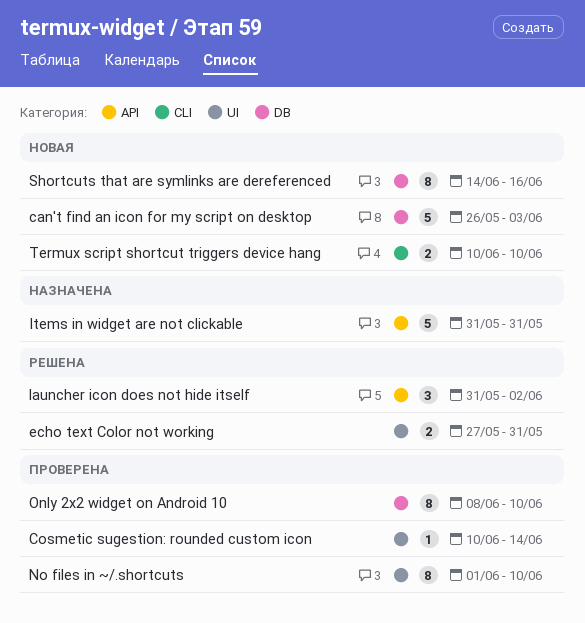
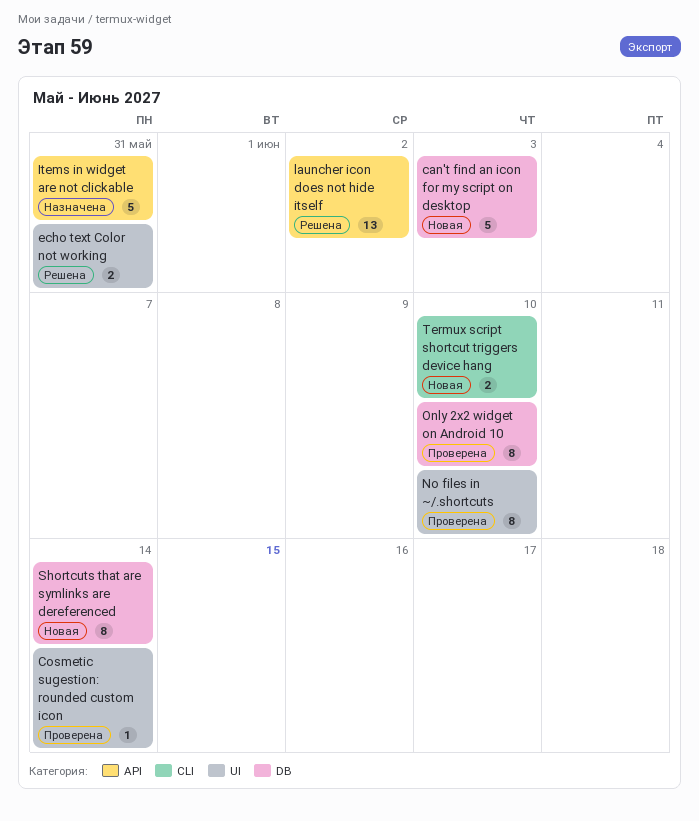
launcher icon does not hide itself, estimate: 3 -> 13
Shortcuts that are symlinks are dereferenced, due: Jun 16 -> Jun 14

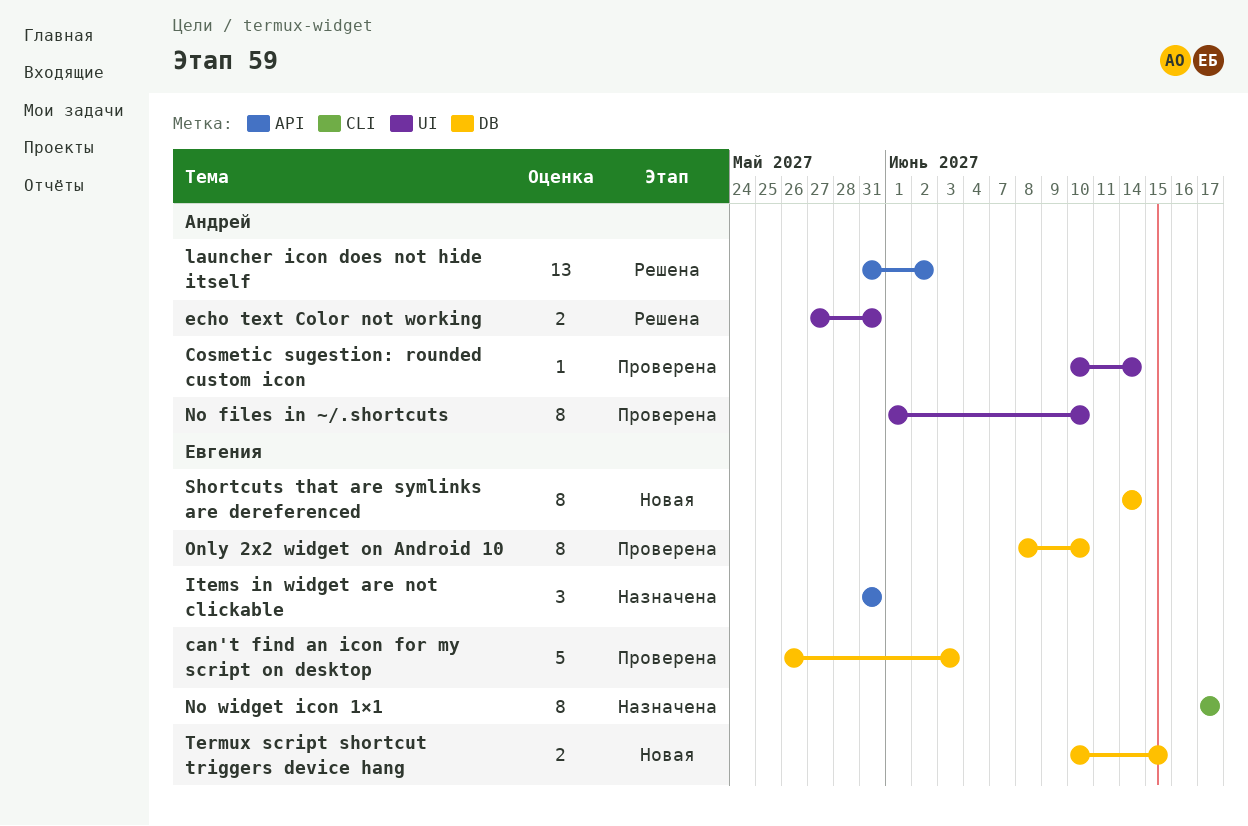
can't find an icon for my script on desktop, status: Новая -> Проверена
Items in widget are not clickable, estimate: 5 -> 3
No widget icon 1×1: none -> present
Termux script shortcut triggers device hang, label: CLI -> DB
Termux script shortcut triggers device hang, due: Jun 10 -> Jun 15

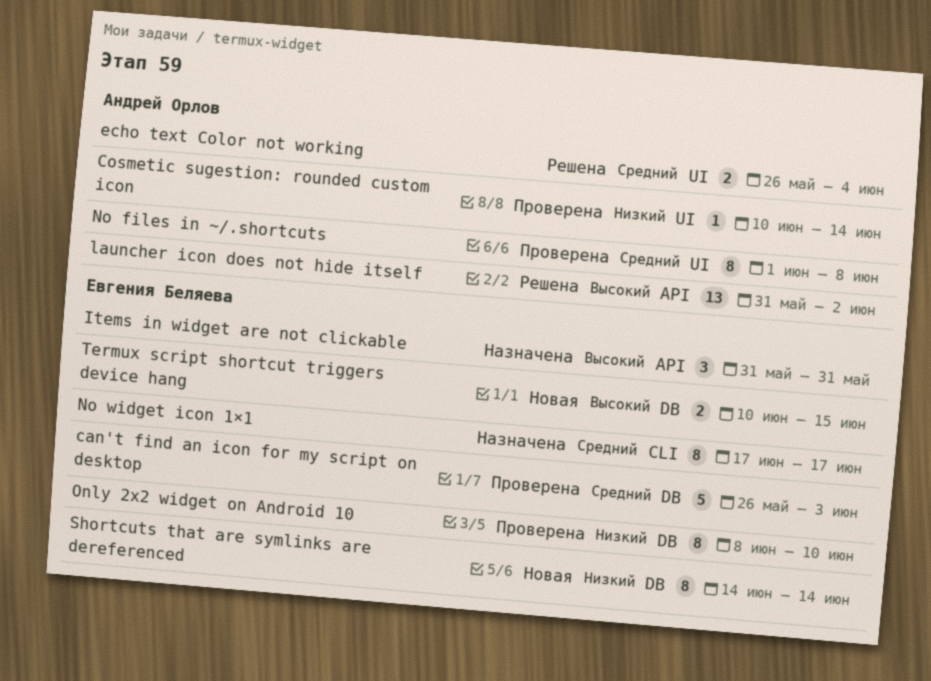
echo text Color not working, start: May 27 -> May 26
echo text Color not working, due: May 31 -> Jun 4
No files in ~/.shortcuts, due: Jun 10 -> Jun 8

